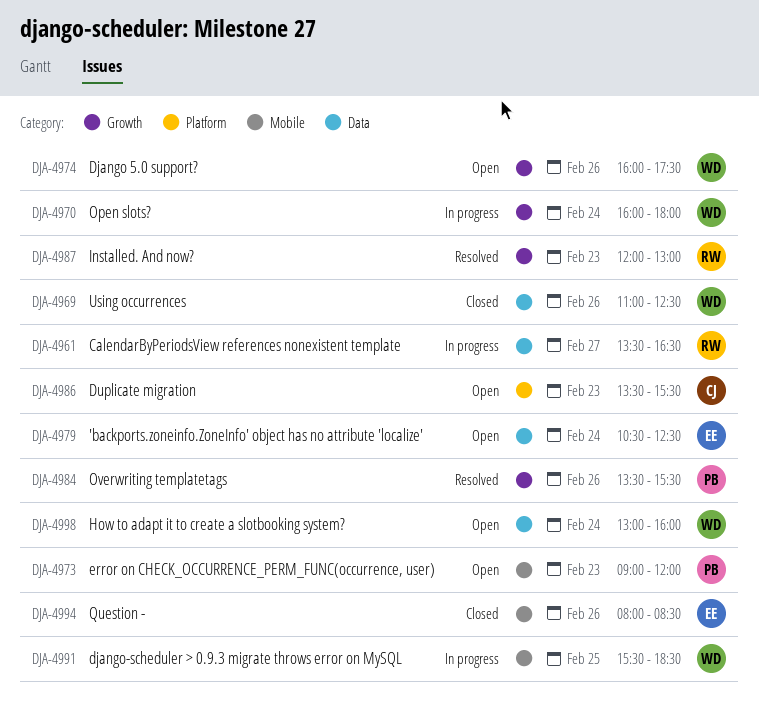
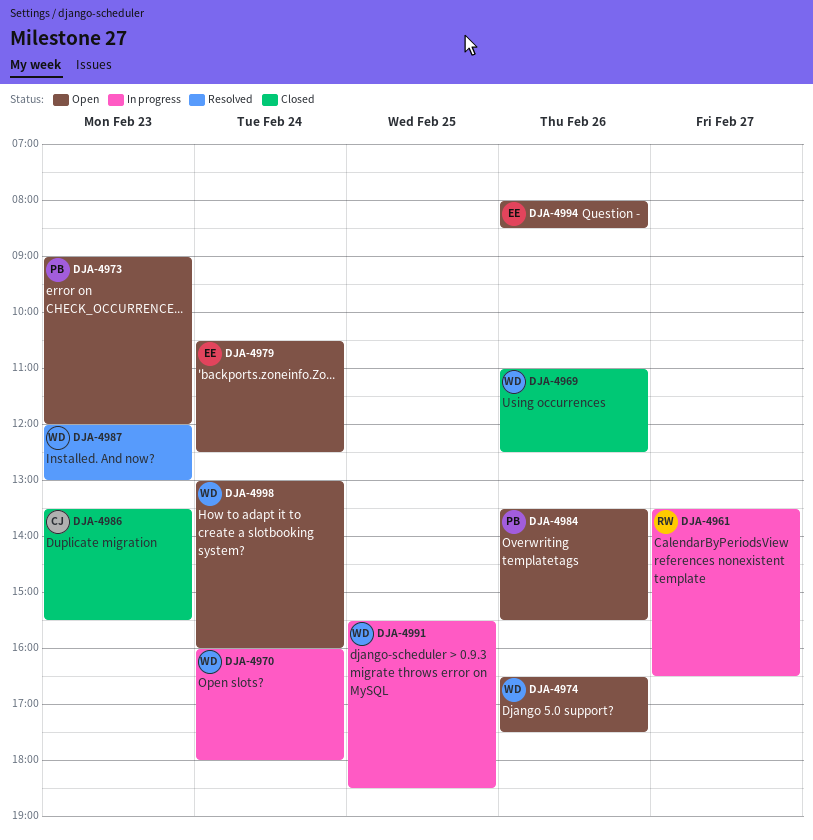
DJA-4974, begins: 16:00 -> 16:30
DJA-4984, status: Resolved -> Open
DJA-4986, status: Open -> Closed
DJA-4987, owner: RW -> WD
DJA-4994, status: Closed -> Open

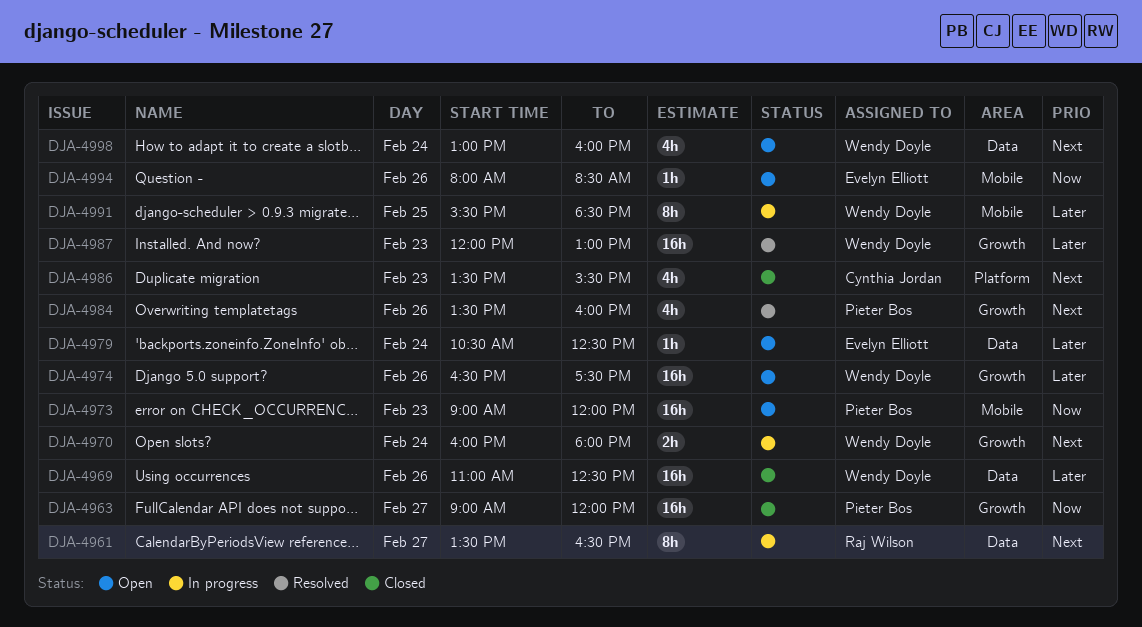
DJA-4963: none -> present
DJA-4984, status: Open -> Resolved
DJA-4984, ends: 15:30 -> 16:00

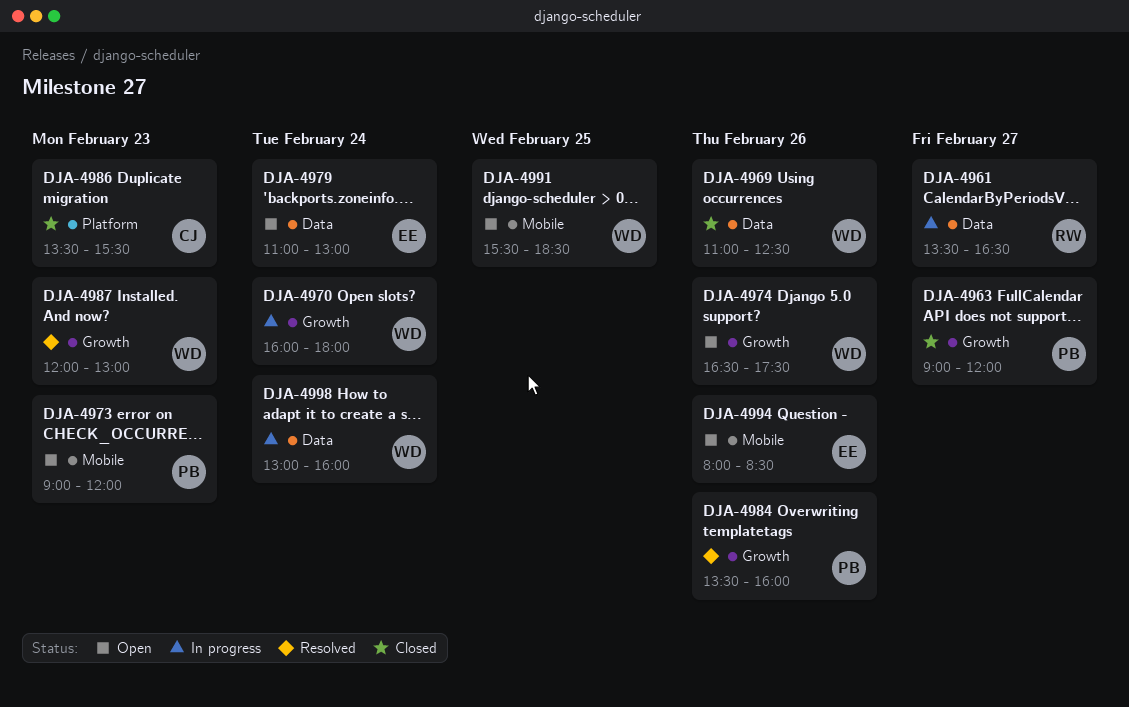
DJA-4979, begins: 10:30 -> 11:00
DJA-4979, ends: 12:30 -> 13:00
DJA-4991, status: In progress -> Open
DJA-4998, status: Open -> In progress

